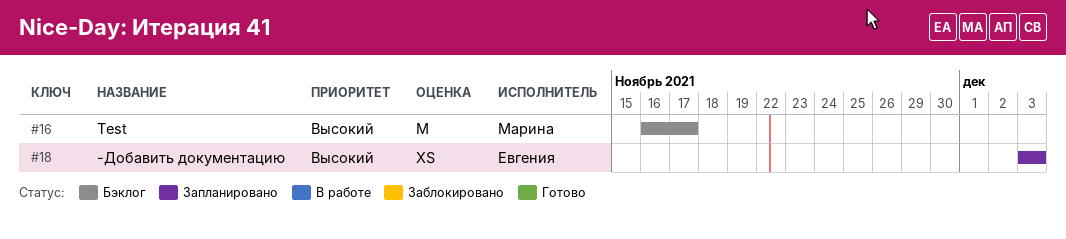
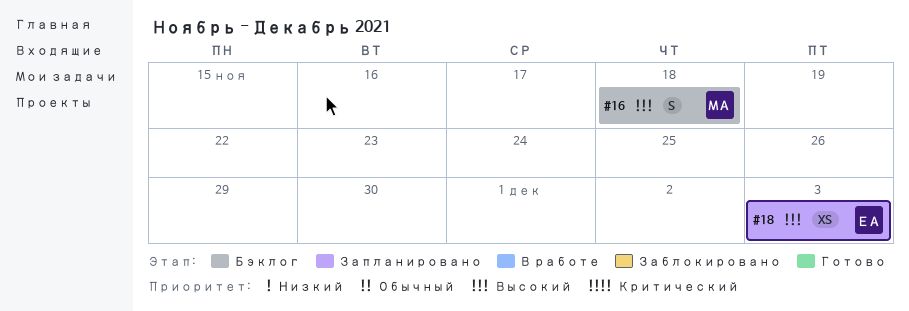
#16, estimate: M -> S
#16, due: Nov 17 -> Nov 18

